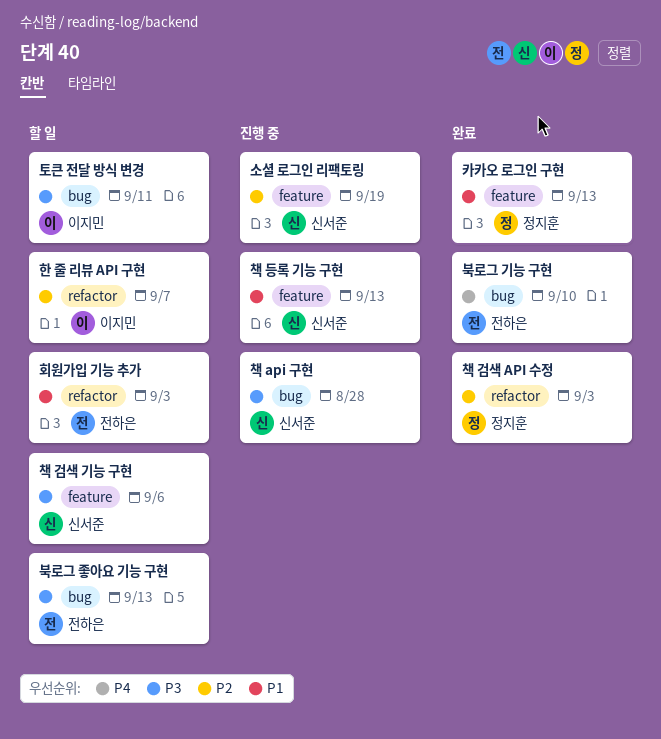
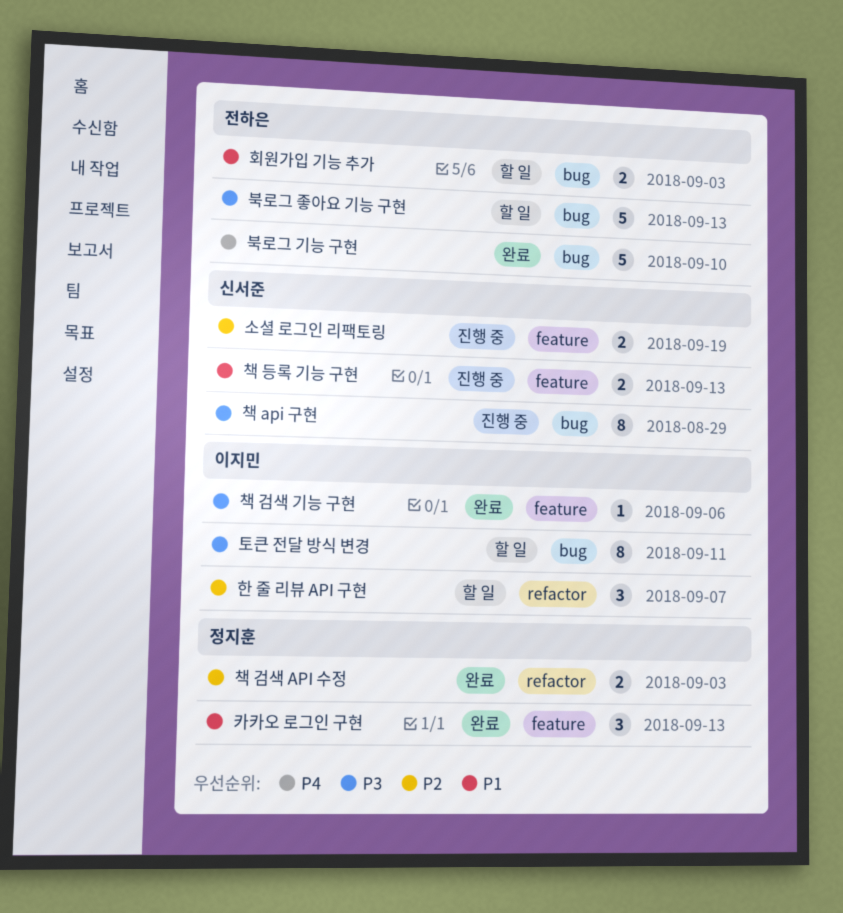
책 api 구현, due: Aug 28 -> Aug 29
책 검색 기능 구현, status: 할 일 -> 완료
책 검색 기능 구현, owner: 신서준 -> 이지민
회원가입 기능 추가, label: refactor -> bug

